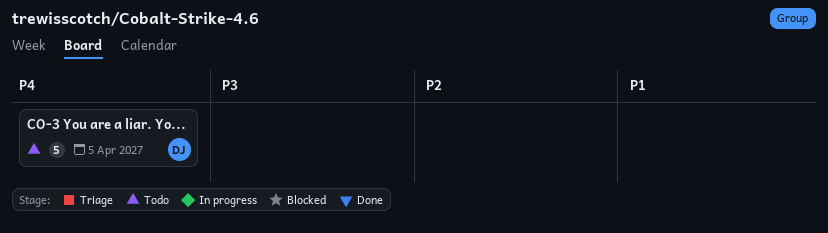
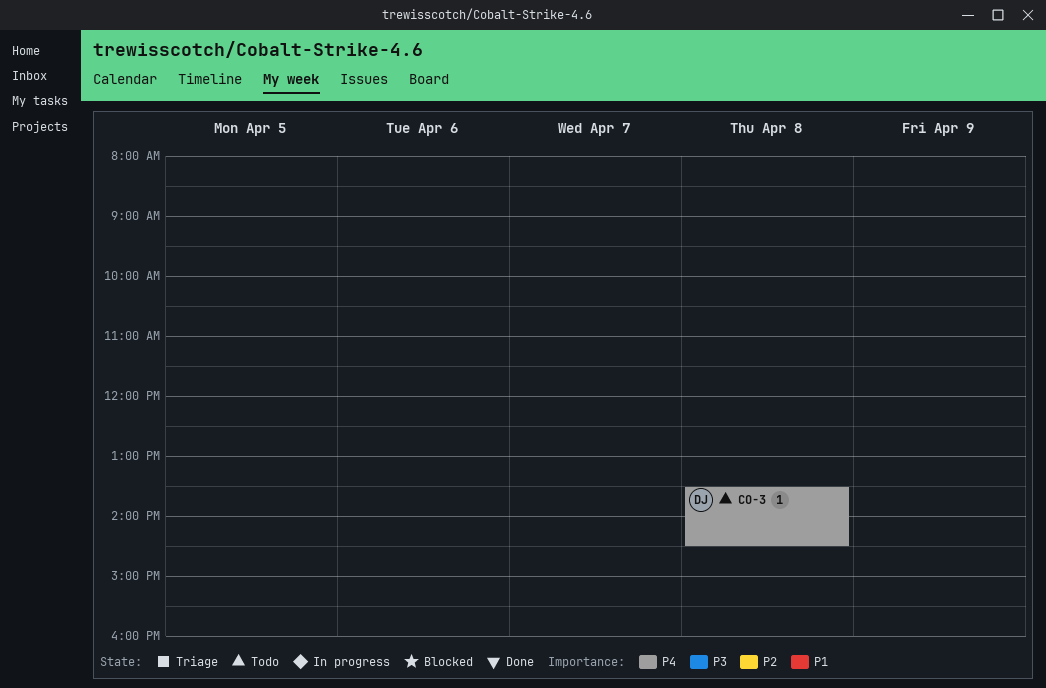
CO-3, estimate: 5 -> 1
CO-3, day: Apr 5 -> Apr 8

